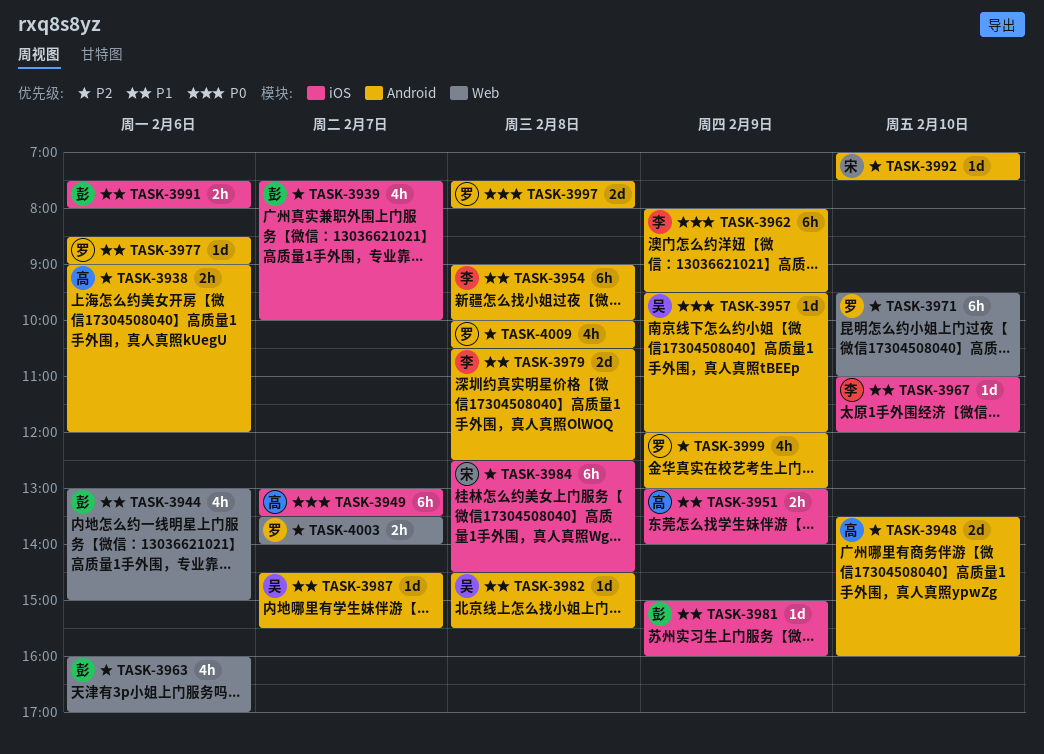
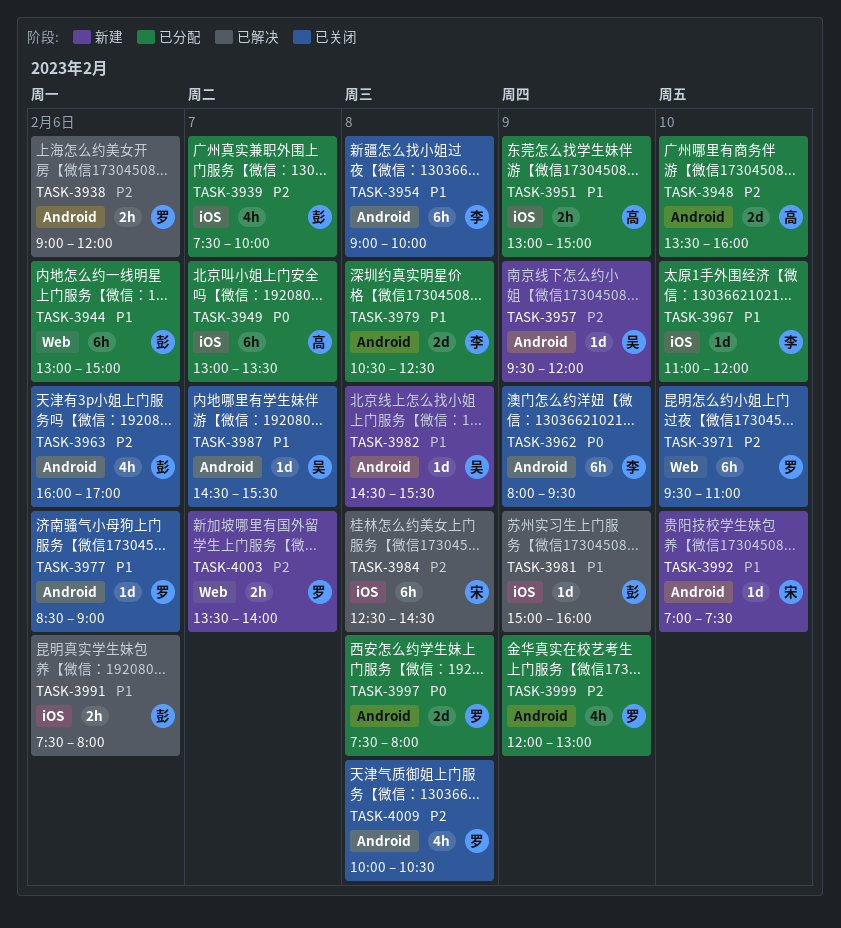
TASK-3938, owner: 高 -> 罗
TASK-3944, estimate: 4h -> 6h
TASK-3951, ends: 14:00 -> 15:00
TASK-3957, priority: P0 -> P2
TASK-3963, label: Web -> Android
TASK-3992, priority: P2 -> P1

